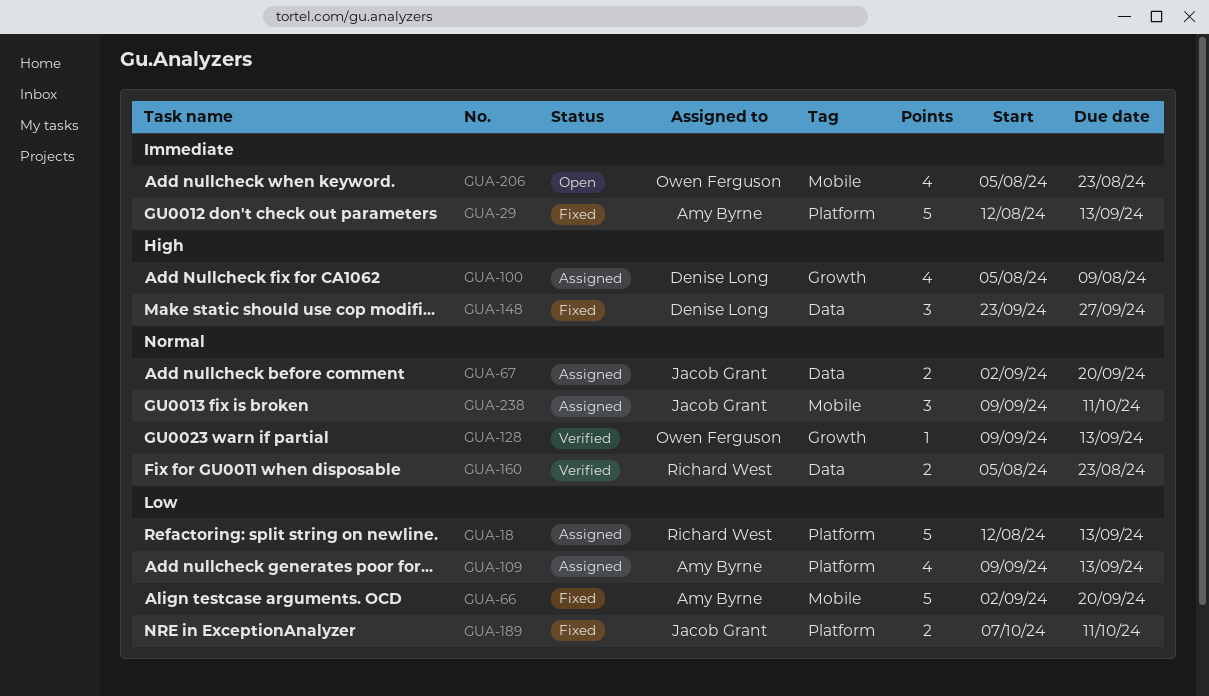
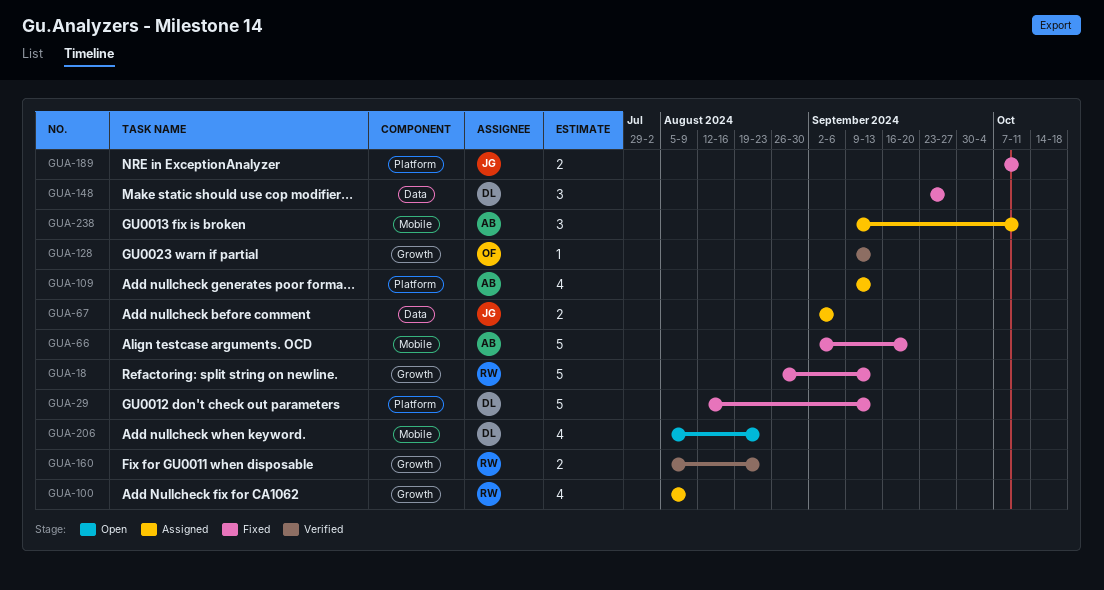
GUA-18, status: Assigned -> Fixed
GUA-18, label: Platform -> Growth
GUA-18, start: Aug 12 -> Aug 26
GUA-29, owner: Amy Byrne -> Denise Long
GUA-67, due: Sep 20 -> Sep 6
GUA-100, owner: Denise Long -> Richard West
GUA-160, label: Data -> Growth
GUA-206, owner: Owen Ferguson -> Denise Long
GUA-238, owner: Jacob Grant -> Amy Byrne

